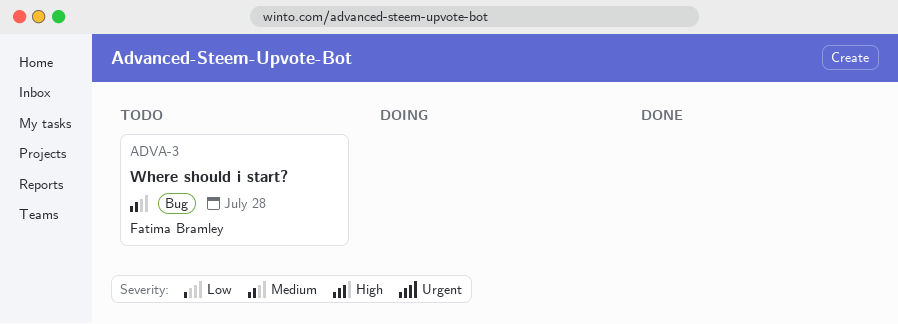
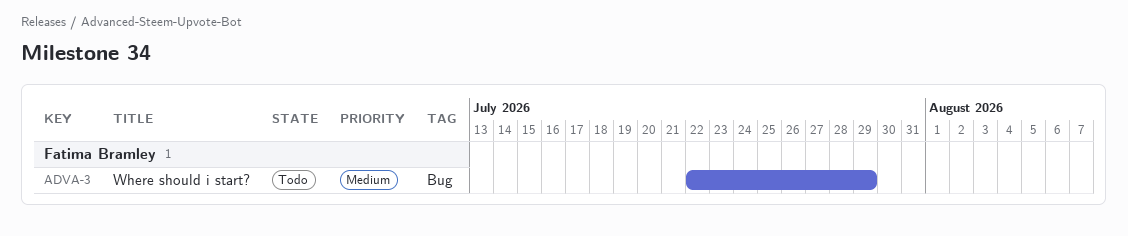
ADVA-3, due: Jul 28 -> Jul 29

